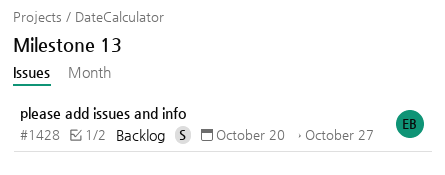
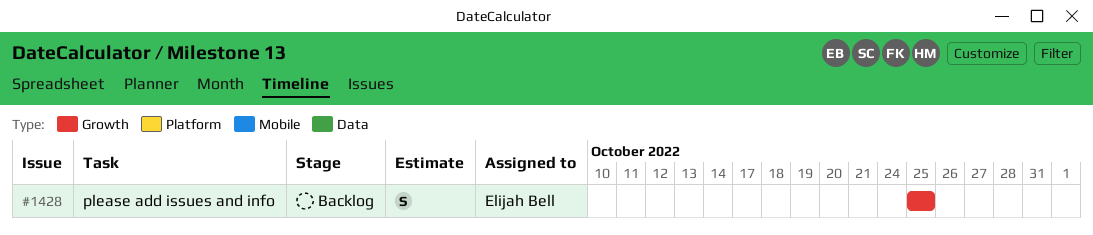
#1428, start: Oct 20 -> Oct 25
#1428, due: Oct 27 -> Oct 25

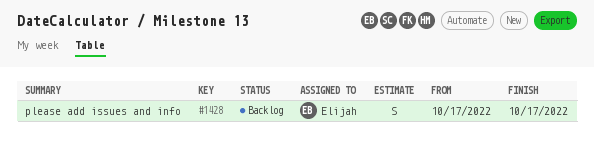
#1428, start: Oct 25 -> Oct 17
#1428, due: Oct 25 -> Oct 17

